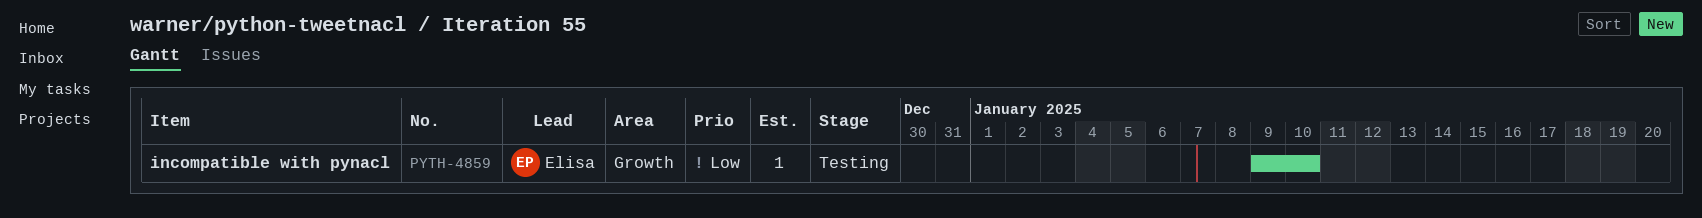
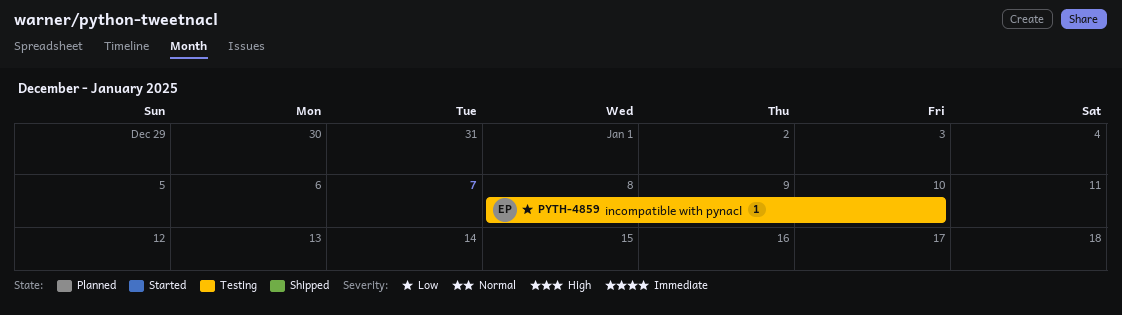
PYTH-4859, start: Jan 9 -> Jan 8

